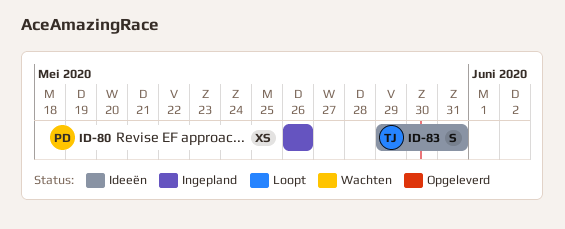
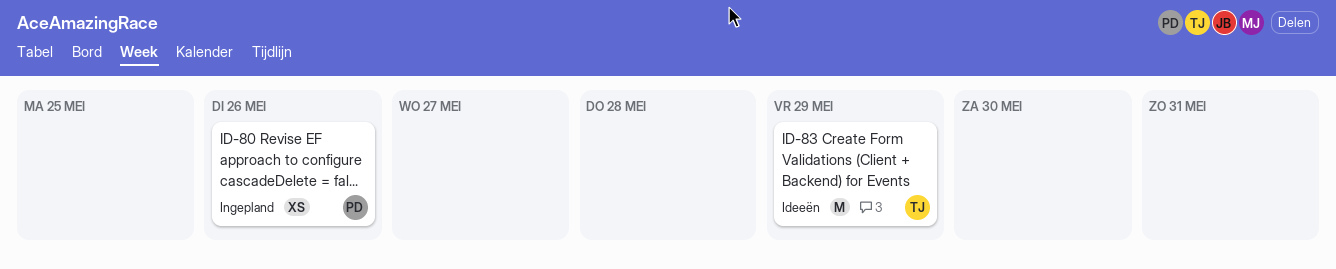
ID-83, estimate: S -> M
ID-83, due: May 31 -> May 29

